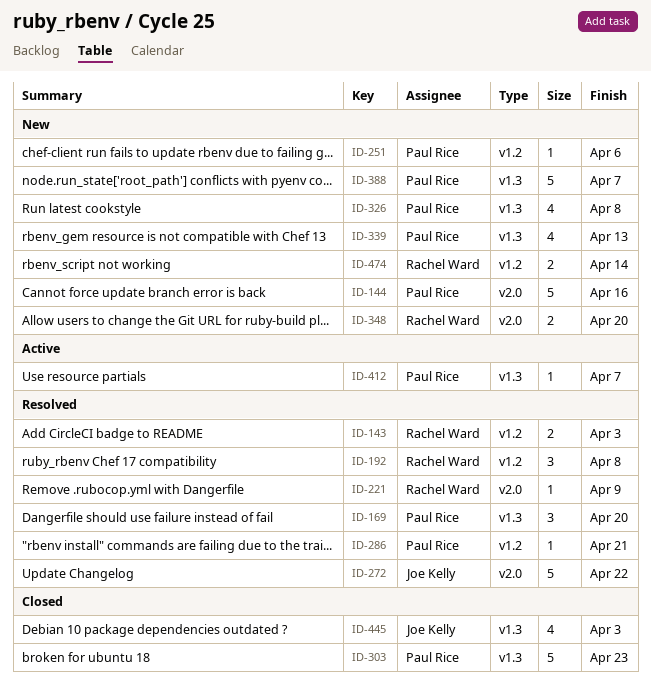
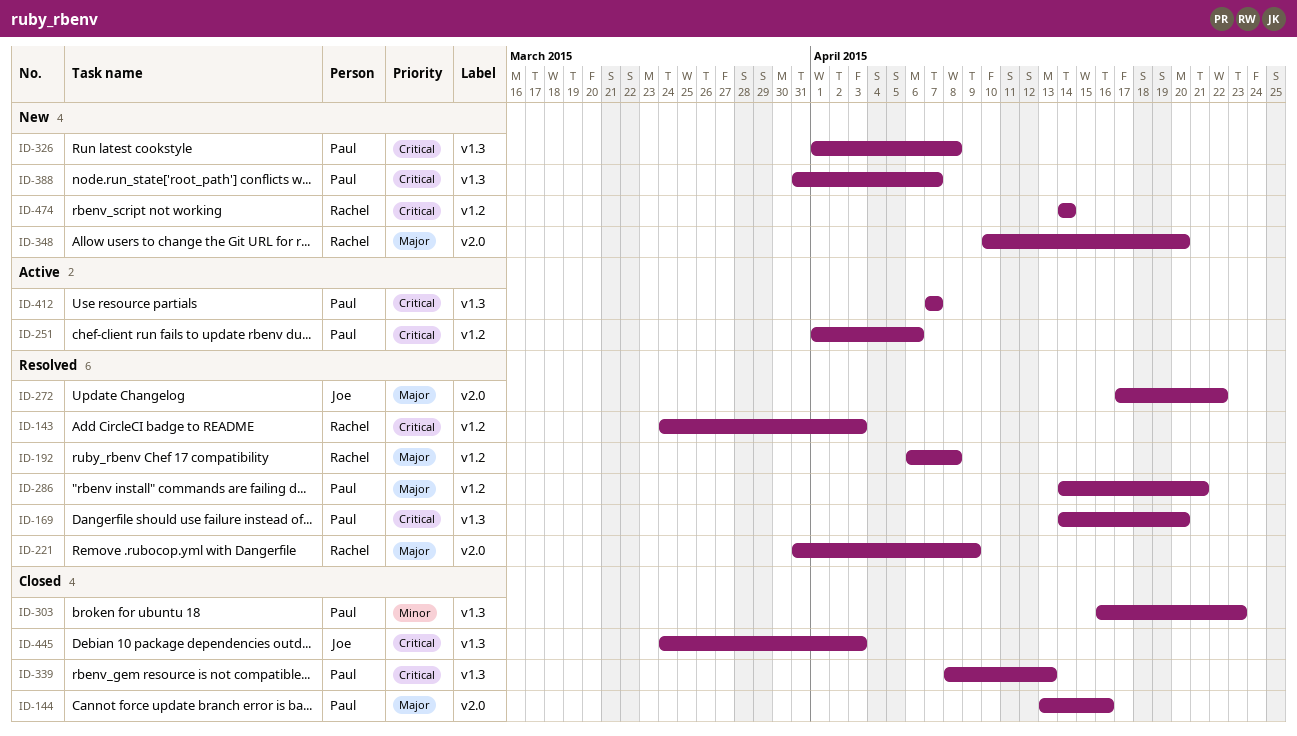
ID-144, status: New -> Closed
ID-251, status: New -> Active
ID-339, status: New -> Closed

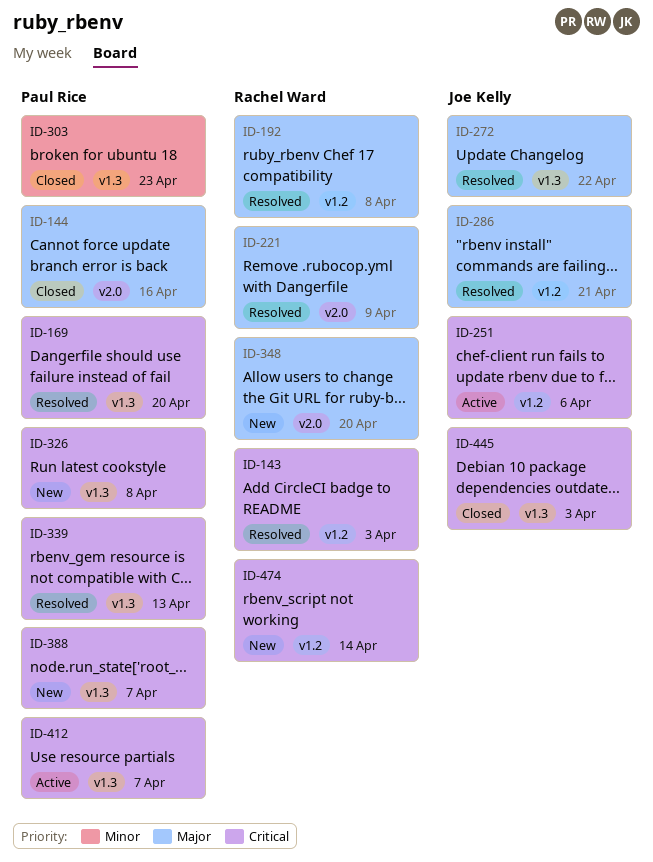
ID-251, owner: Paul Rice -> Joe Kelly
ID-272, label: v2.0 -> v1.3
ID-286, owner: Paul Rice -> Joe Kelly
ID-339, status: Closed -> Resolved

